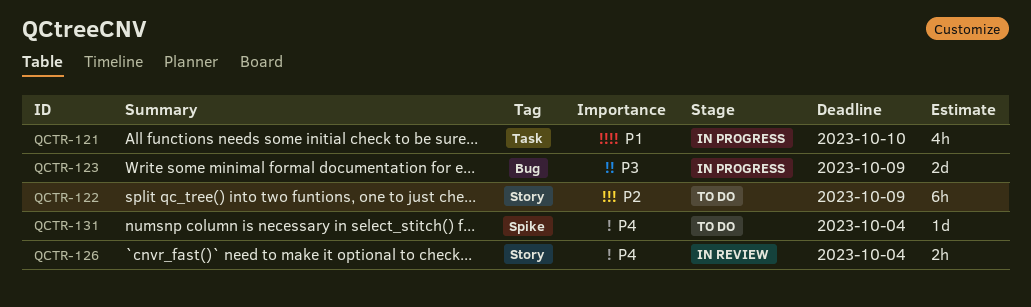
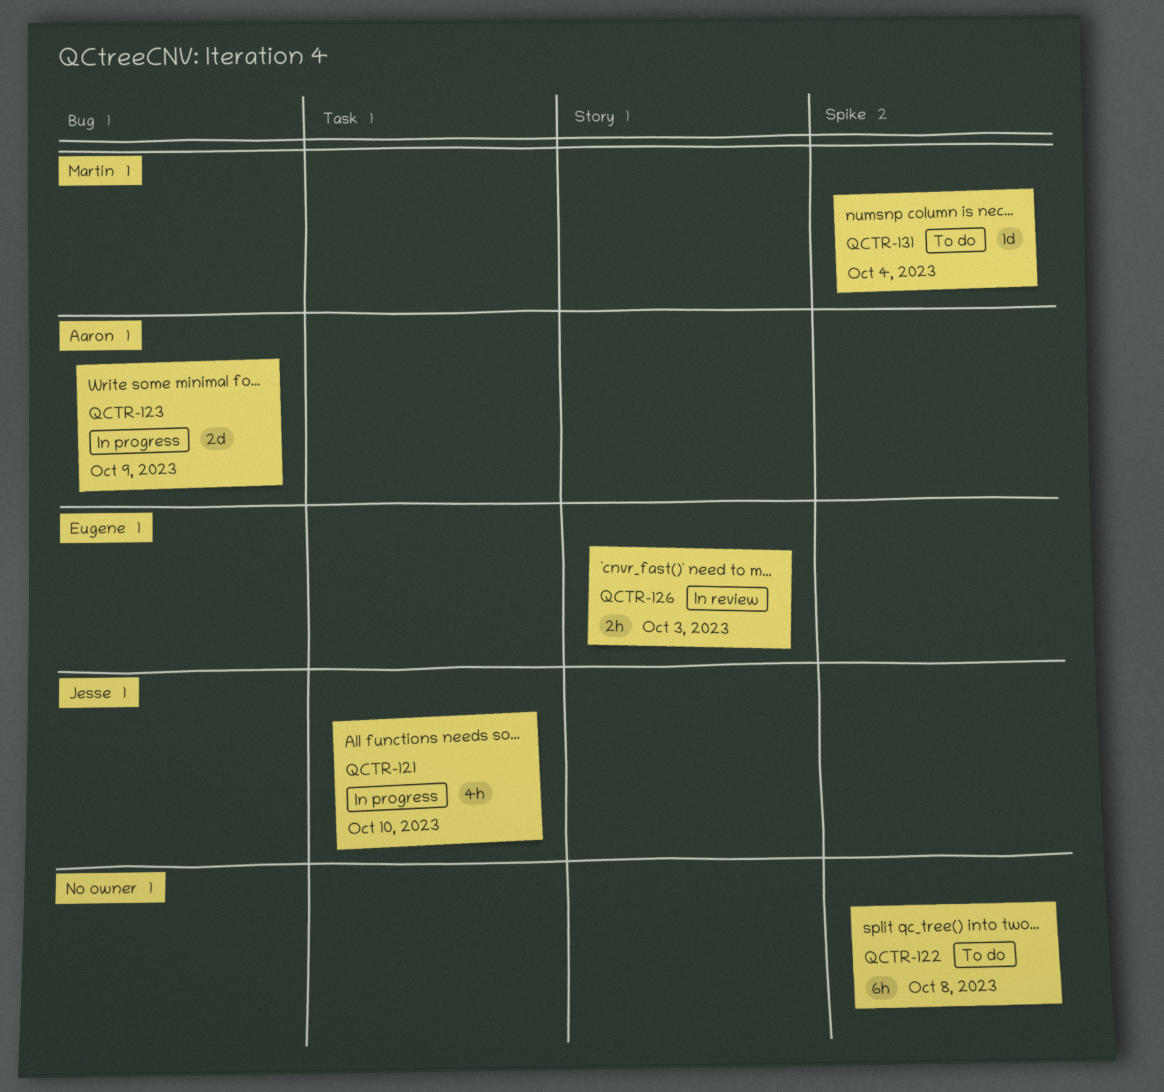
QCTR-122, label: Story -> Spike
QCTR-122, due: Oct 9 -> Oct 8
QCTR-126, due: Oct 4 -> Oct 3

